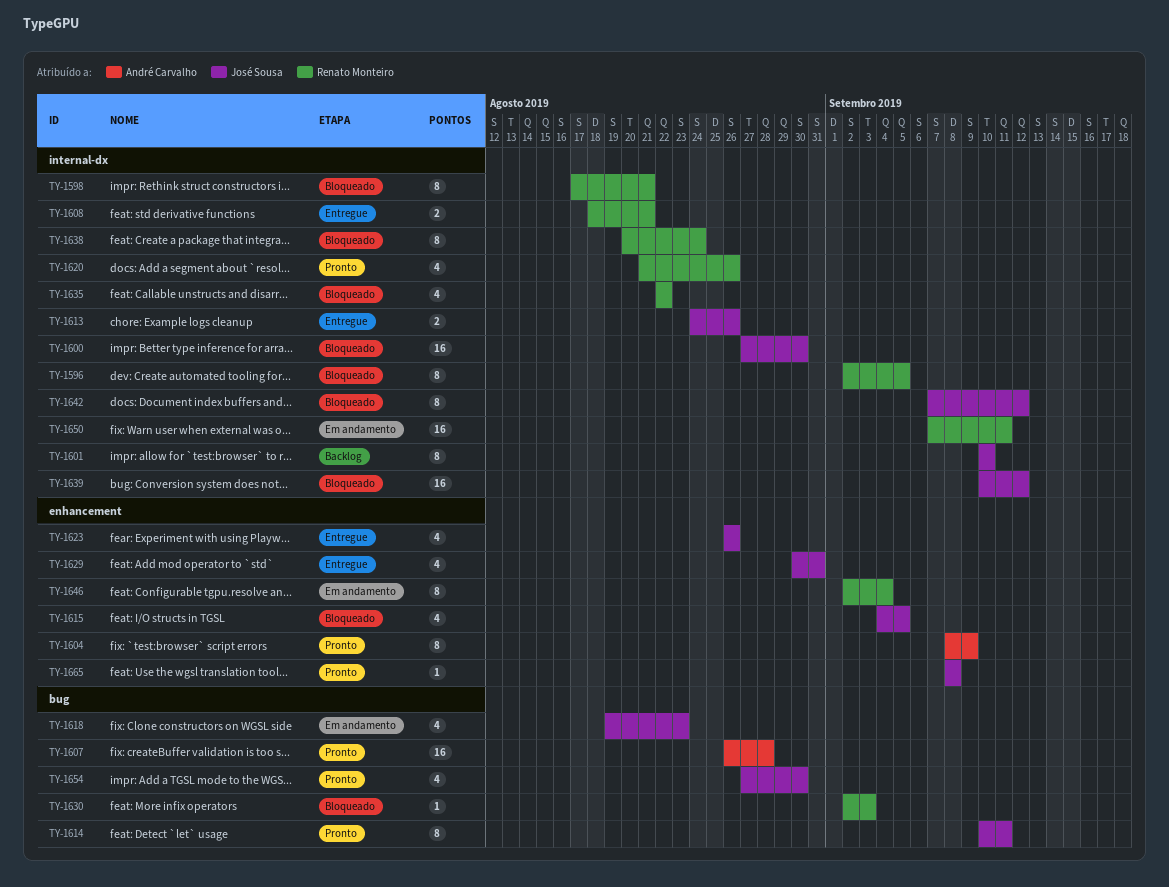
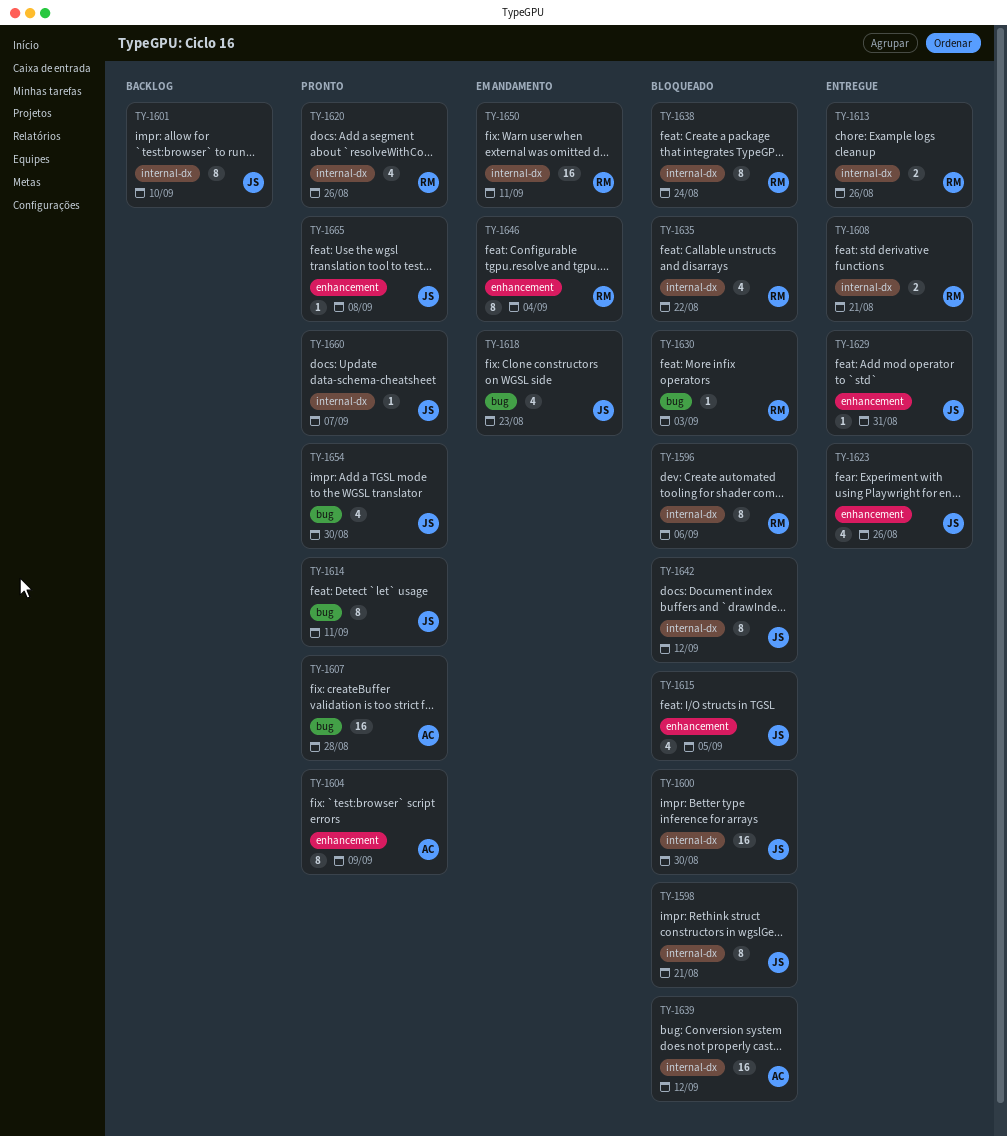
TY-1596, due: Sep 5 -> Sep 6
TY-1598, owner: Renato Monteiro -> José Sousa
TY-1613, owner: José Sousa -> Renato Monteiro
TY-1629, estimate: 4 -> 1
TY-1639, owner: José Sousa -> André Carvalho
TY-1660: none -> present

